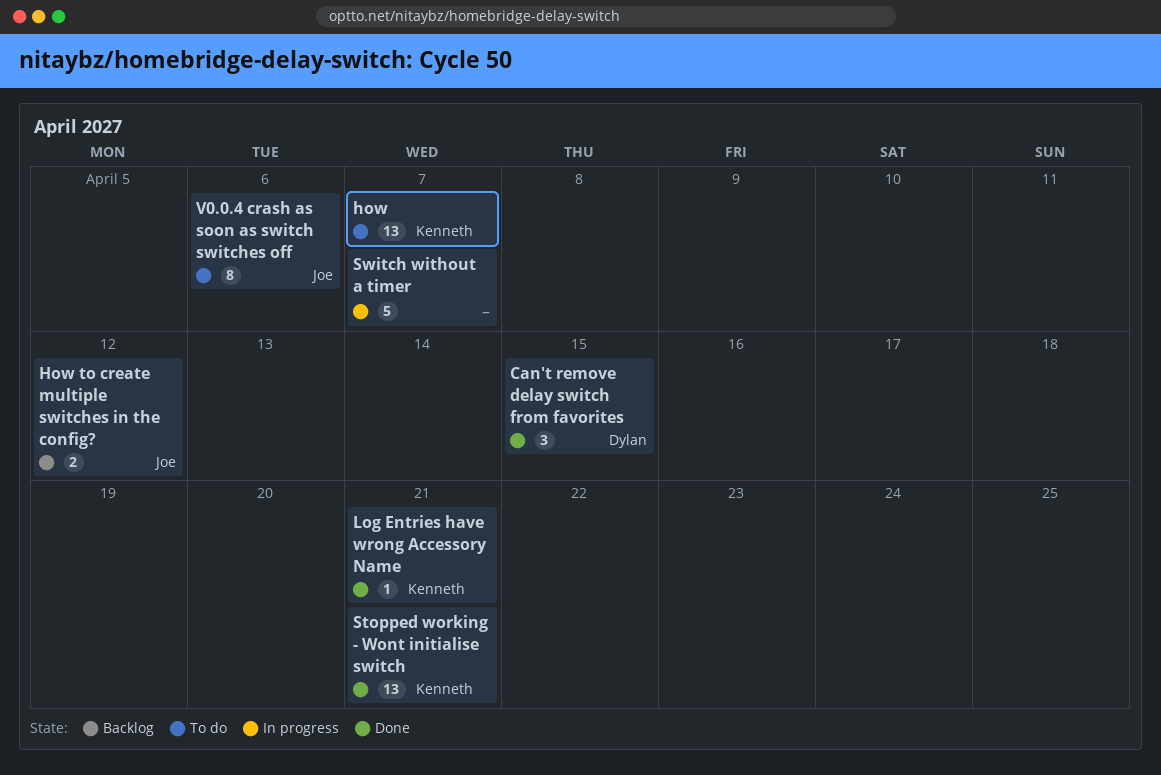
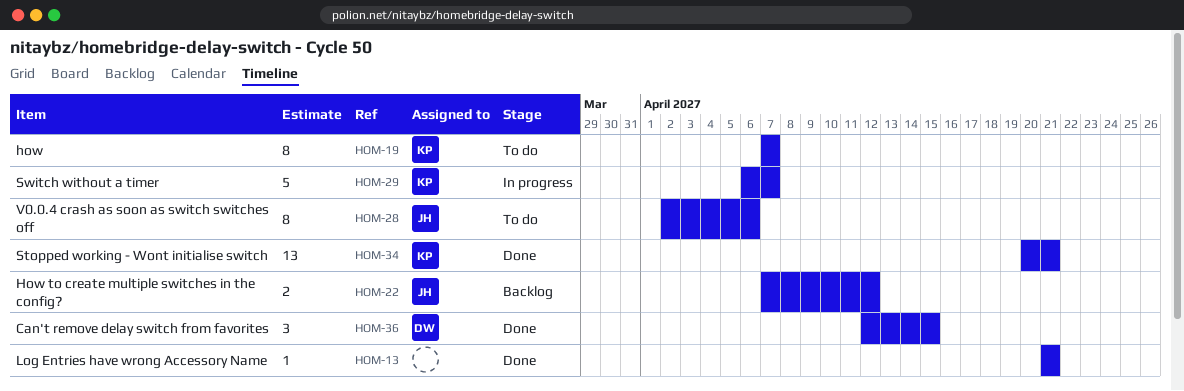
how, estimate: 13 -> 8
Log Entries have wrong Accessory Name, owner: Kenneth -> none
Switch without a timer, owner: none -> Kenneth

